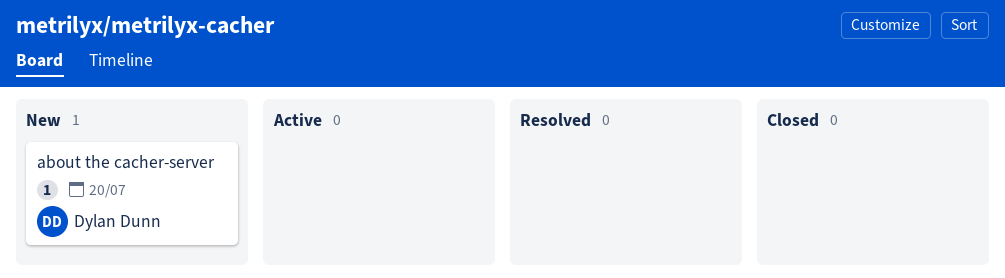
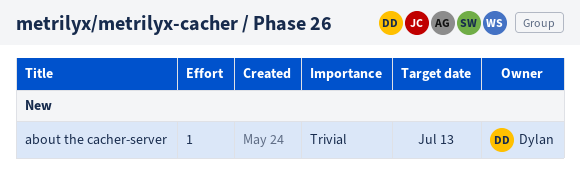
about the cacher-server, due: Jul 20 -> Jul 13

